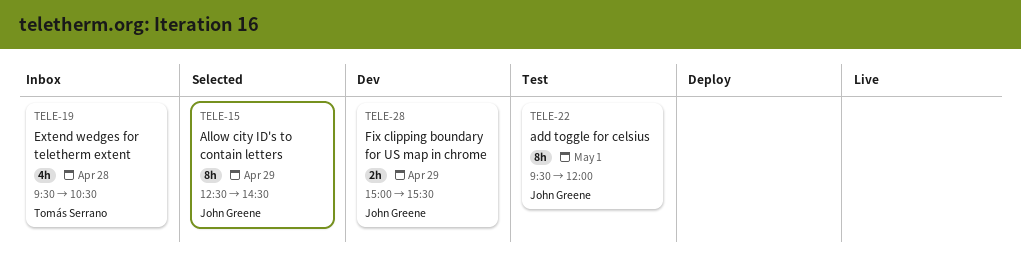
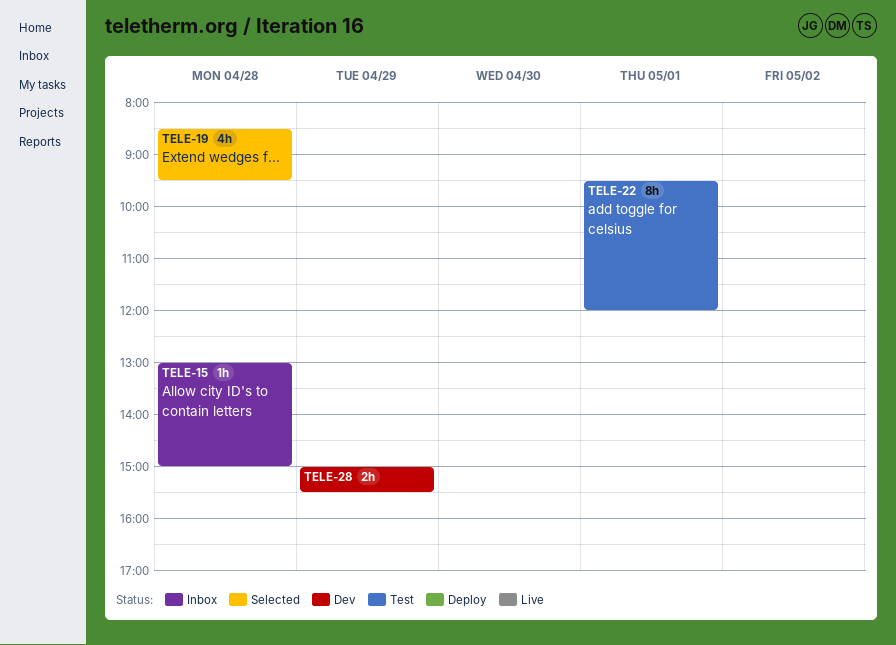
TELE-15, status: Selected -> Inbox
TELE-15, estimate: 8h -> 1h
TELE-15, day: Apr 29 -> Apr 28
TELE-15, begins: 12:30 -> 13:00
TELE-15, ends: 14:30 -> 15:00
TELE-19, status: Inbox -> Selected
TELE-19, begins: 09:30 -> 08:30
TELE-19, ends: 10:30 -> 09:30

